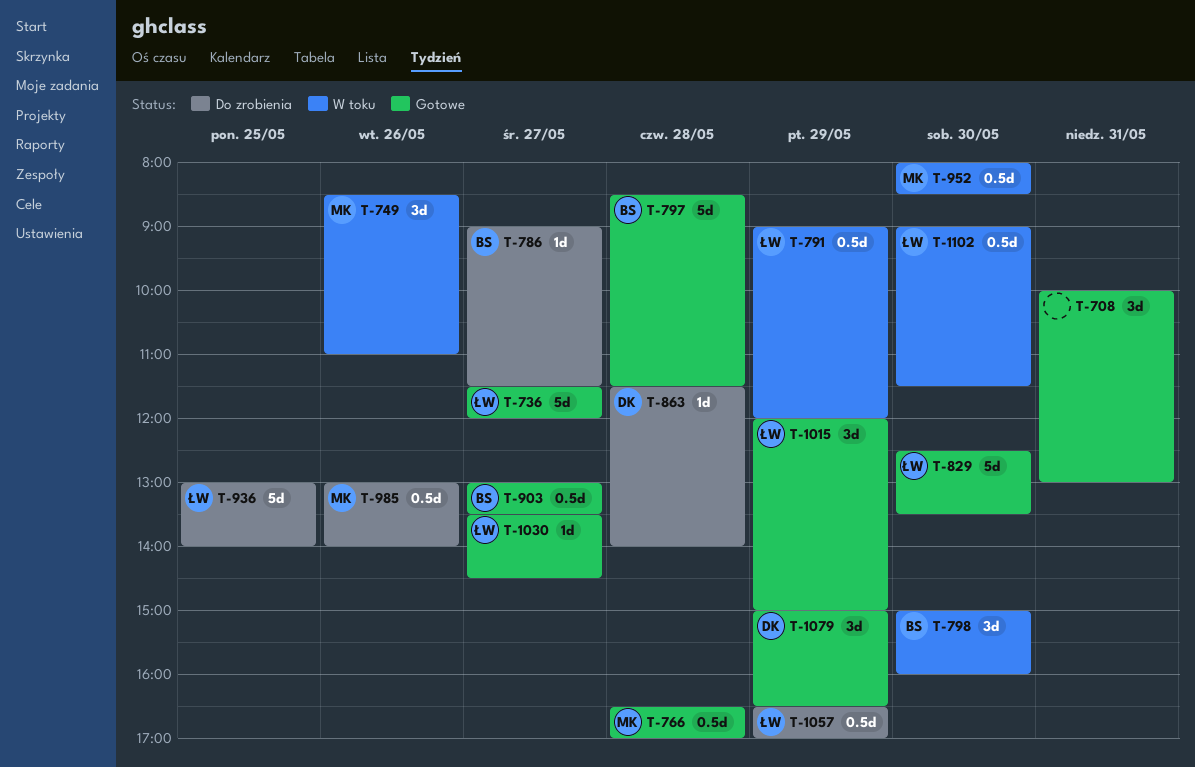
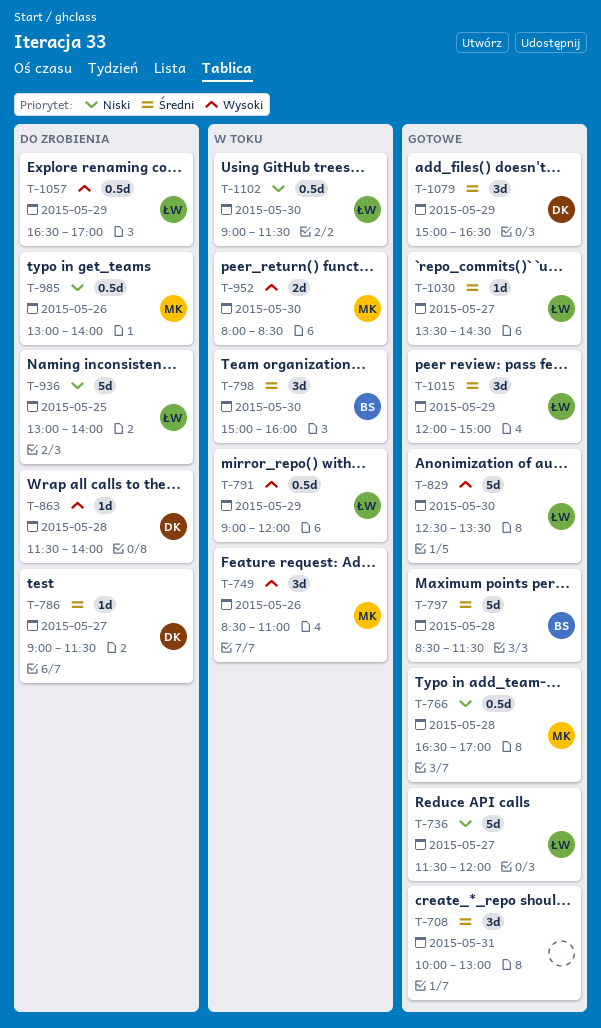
T-786, owner: BS -> DK
T-903: present -> none
T-952, estimate: 0.5d -> 2d

